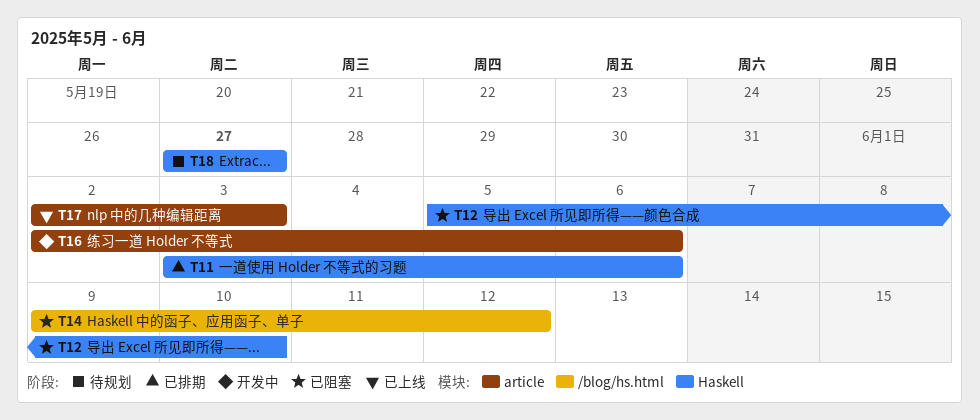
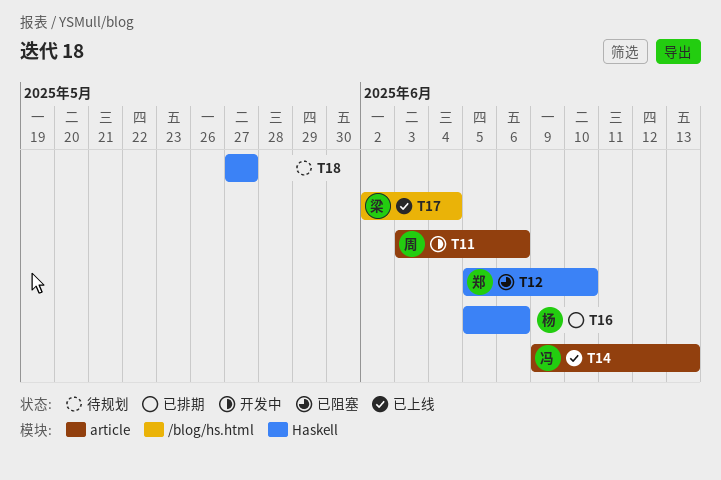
T11, status: 已排期 -> 开发中
T11, label: Haskell -> article
T14, status: 已阻塞 -> 已上线
T14, label: /blog/hs.html -> article
T14, due: Jun 12 -> Jun 13
T16, status: 开发中 -> 已排期
T16, label: article -> Haskell
T16, start: Jun 2 -> Jun 5
T17, label: article -> /blog/hs.html
T17, due: Jun 3 -> Jun 4

